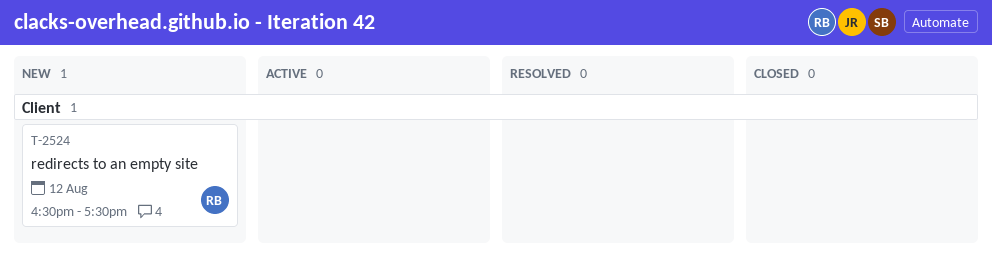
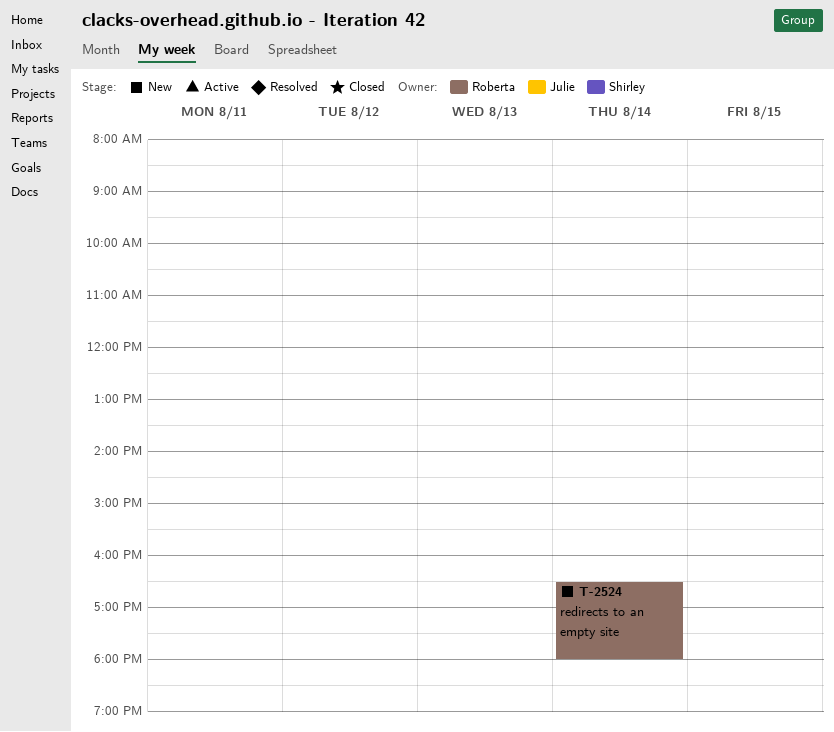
T-2524, day: Aug 12 -> Aug 14
T-2524, ends: 17:30 -> 18:00

